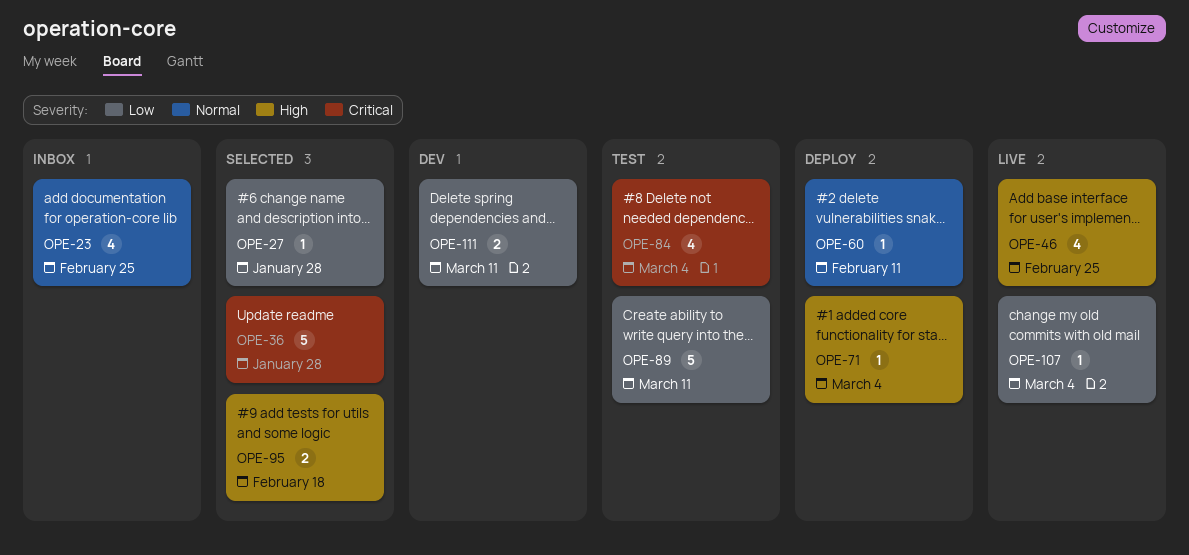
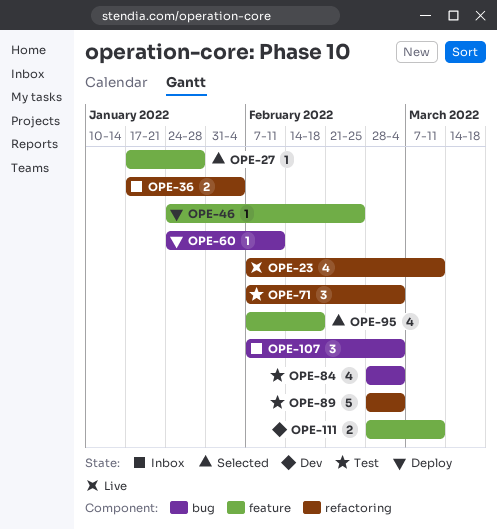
OPE-23, status: Inbox -> Live
OPE-23, due: Feb 25 -> Mar 11
OPE-36, status: Selected -> Inbox
OPE-36, estimate: 5 -> 2
OPE-36, due: Jan 28 -> Feb 4
OPE-46, status: Live -> Deploy
OPE-46, estimate: 4 -> 1
OPE-71, status: Deploy -> Test
OPE-71, estimate: 1 -> 3
OPE-89, due: Mar 11 -> Mar 4
OPE-95, estimate: 2 -> 4
OPE-107, status: Live -> Inbox
OPE-107, estimate: 1 -> 3

